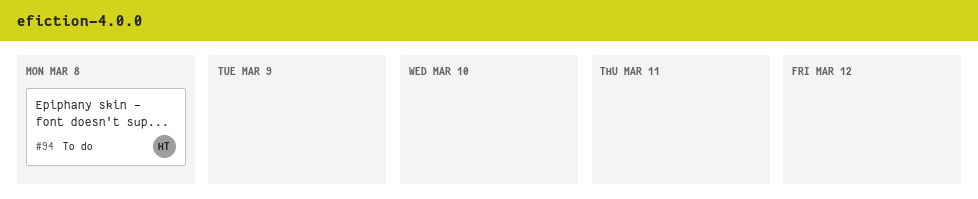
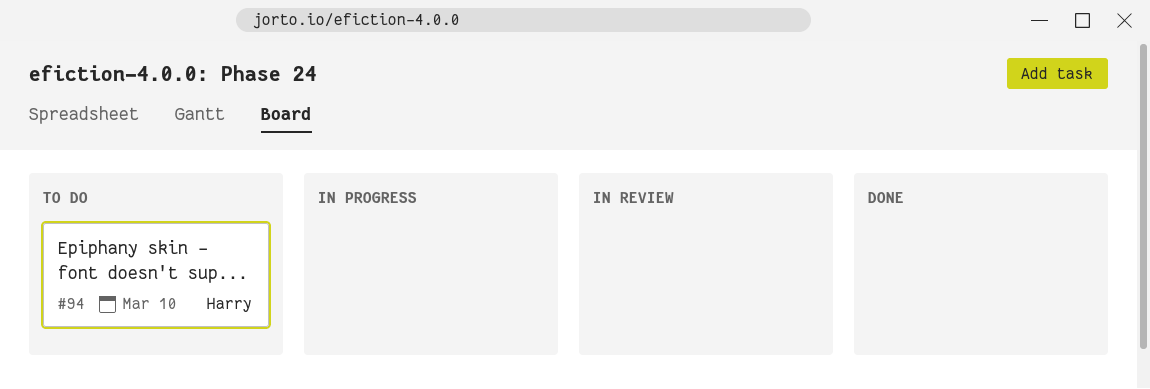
#94, due: Mar 8 -> Mar 10

